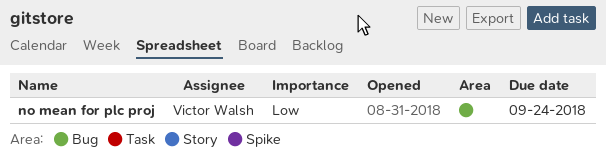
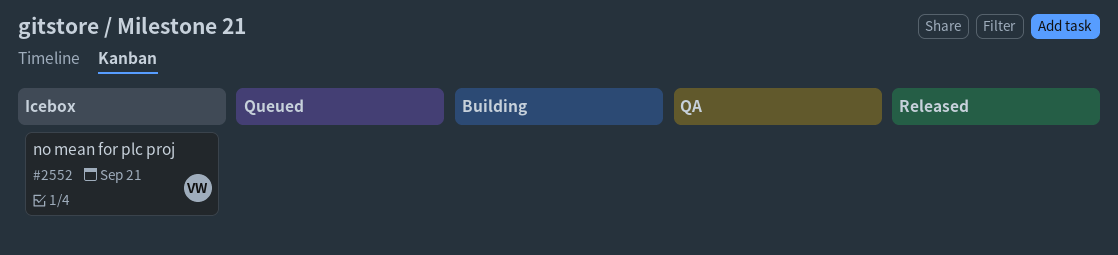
no mean for plc proj, due: Sep 24 -> Sep 21

